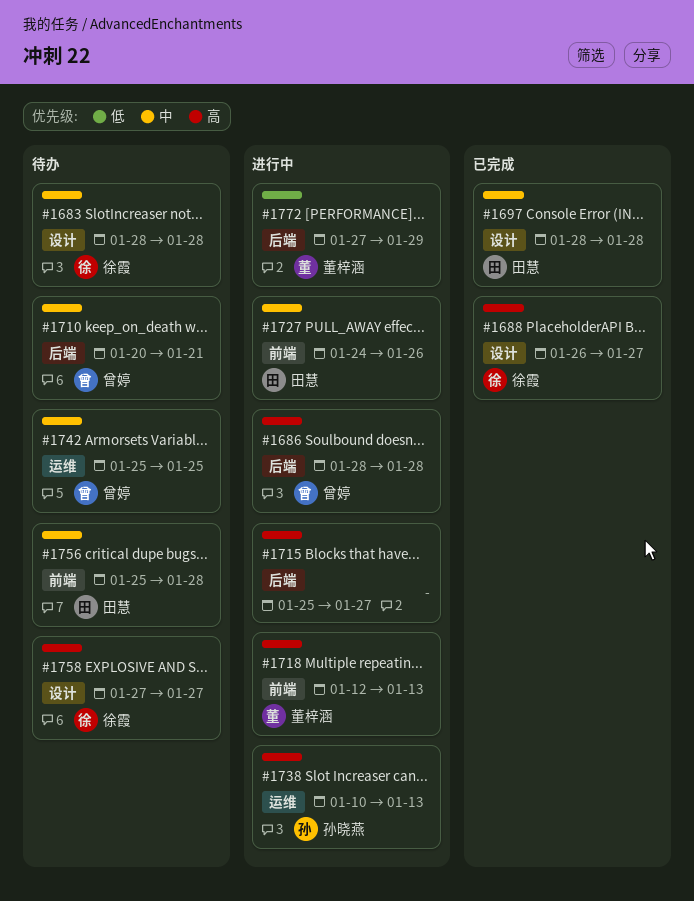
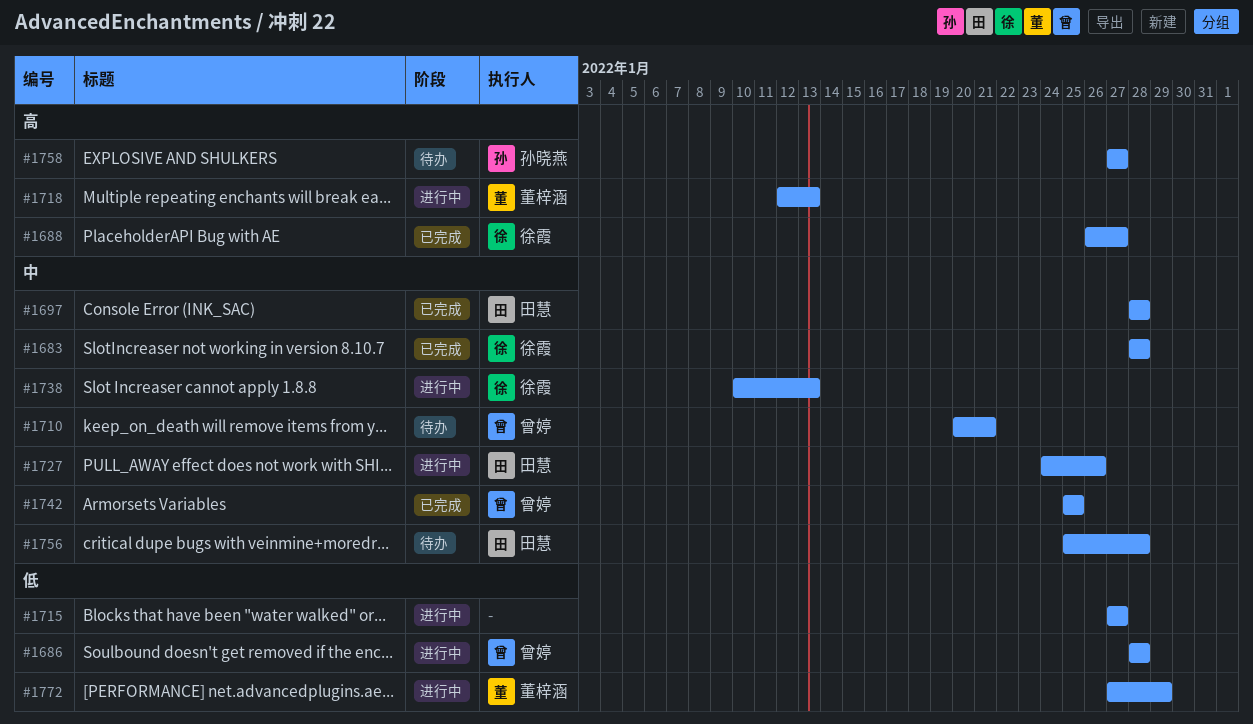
#1683, status: 待办 -> 已完成
#1686, priority: 高 -> 低
#1715, priority: 高 -> 低
#1715, start: Jan 25 -> Jan 27
#1738, owner: 孙晓燕 -> 徐霞
#1738, priority: 高 -> 中
#1742, status: 待办 -> 已完成
#1758, owner: 徐霞 -> 孙晓燕

